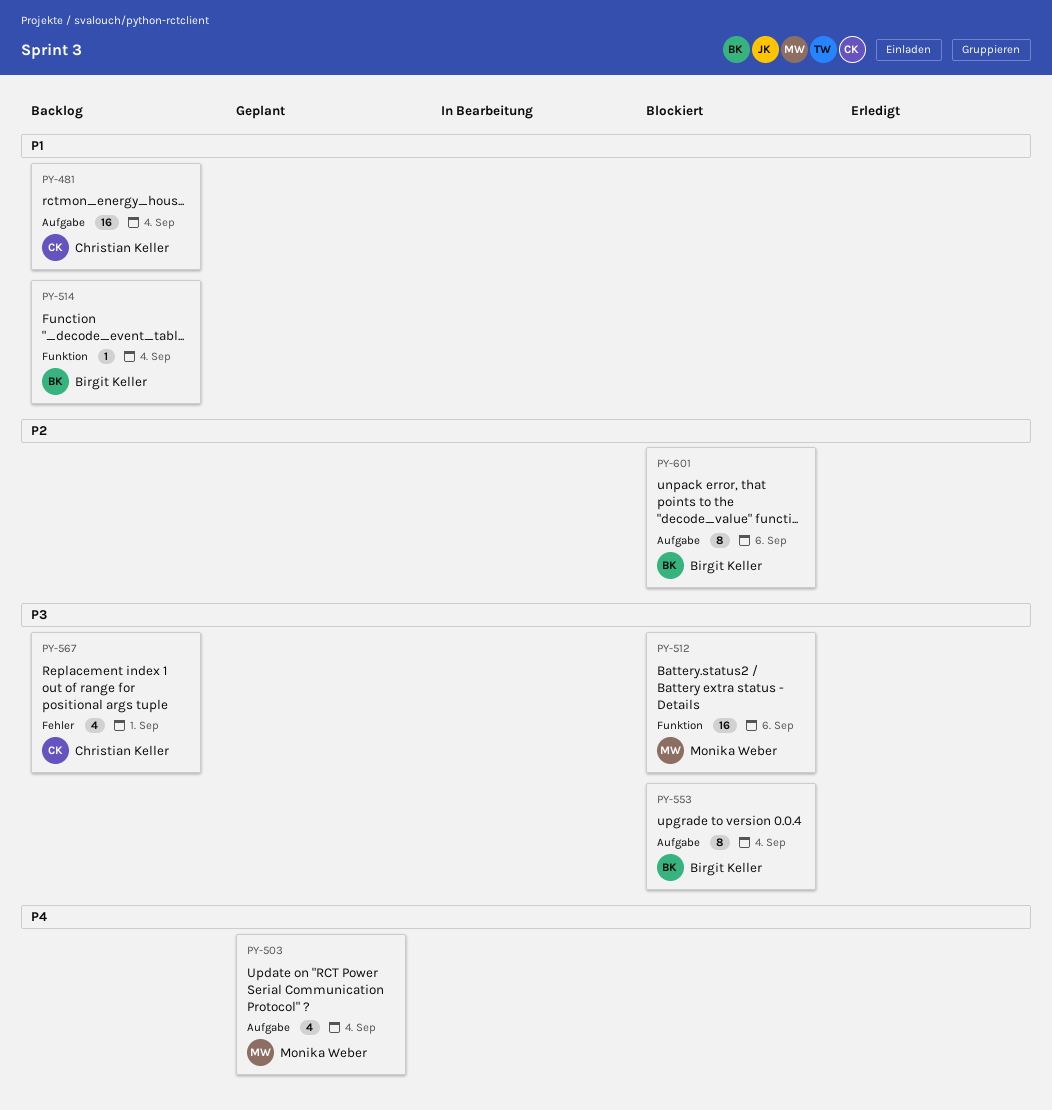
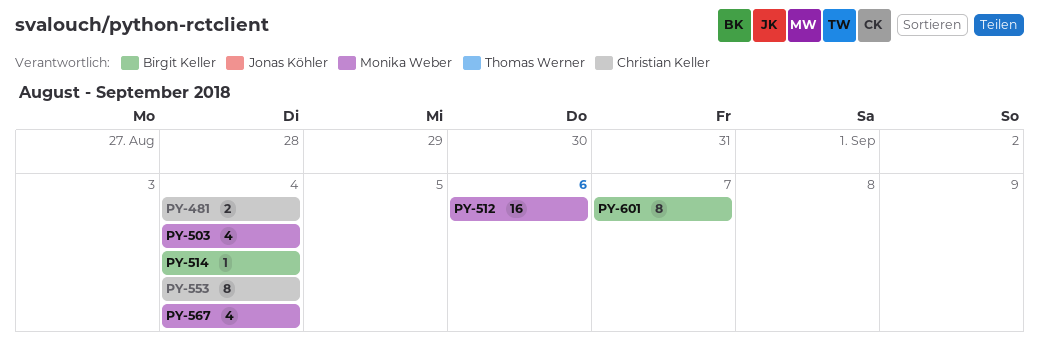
PY-481, estimate: 16 -> 2
PY-553, owner: Birgit Keller -> Christian Keller
PY-567, owner: Christian Keller -> Monika Weber
PY-567, due: Sep 1 -> Sep 4
PY-601, due: Sep 6 -> Sep 7

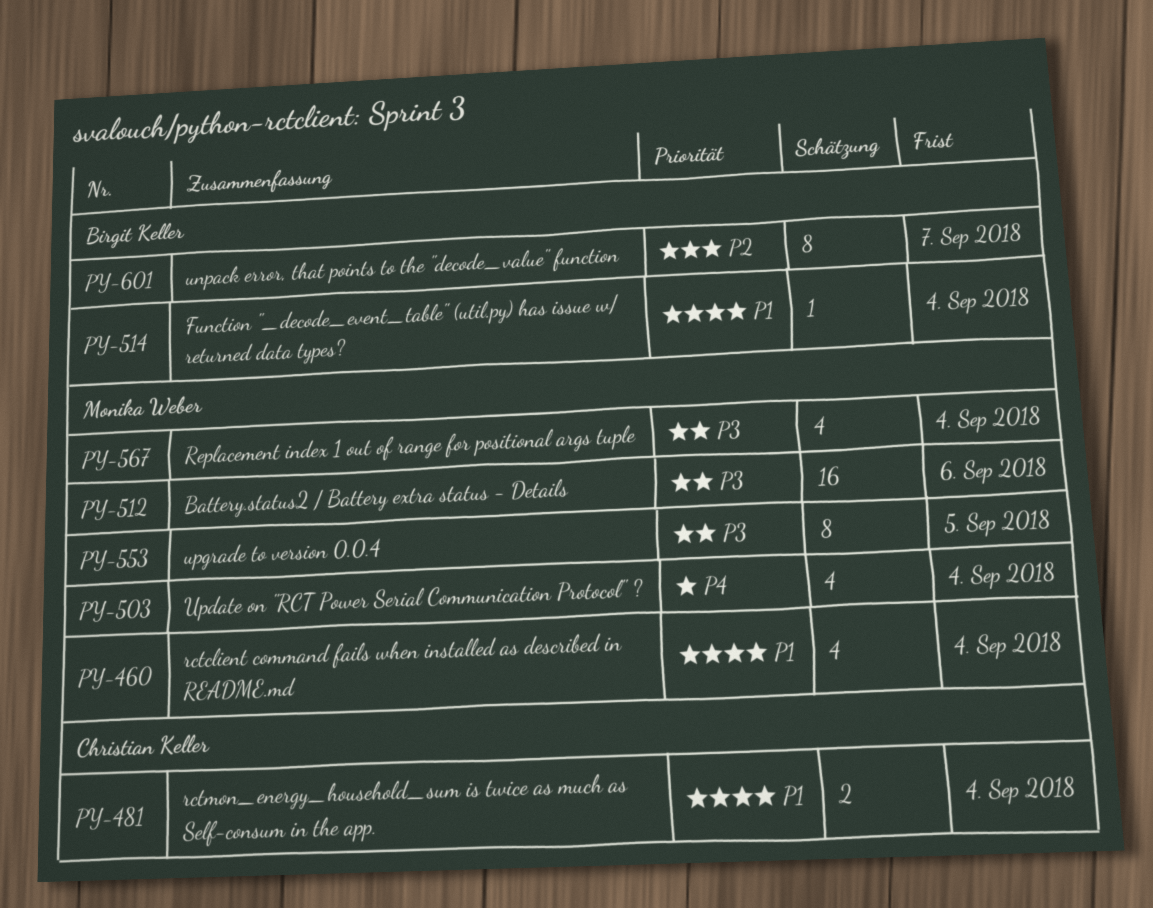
PY-460: none -> present
PY-553, owner: Christian Keller -> Monika Weber
PY-553, due: Sep 4 -> Sep 5

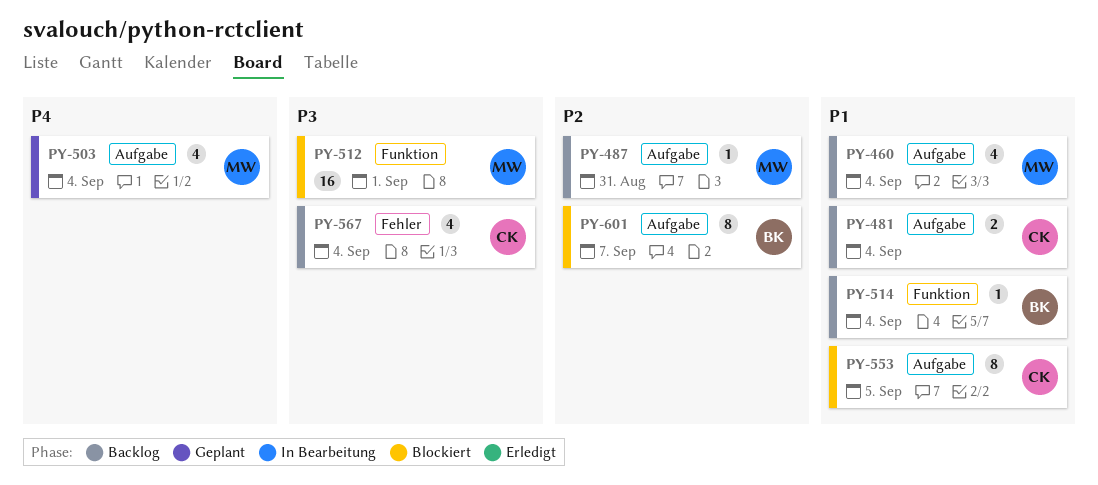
PY-487: none -> present
PY-512, due: Sep 6 -> Sep 1
PY-553, owner: Monika Weber -> Christian Keller
PY-553, priority: P3 -> P1
PY-567, owner: Monika Weber -> Christian Keller

